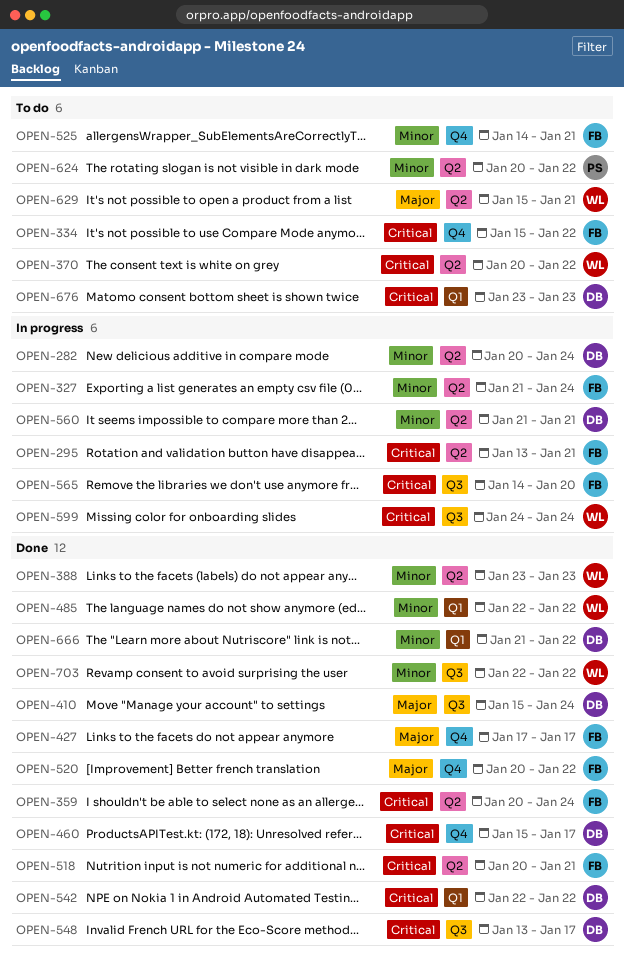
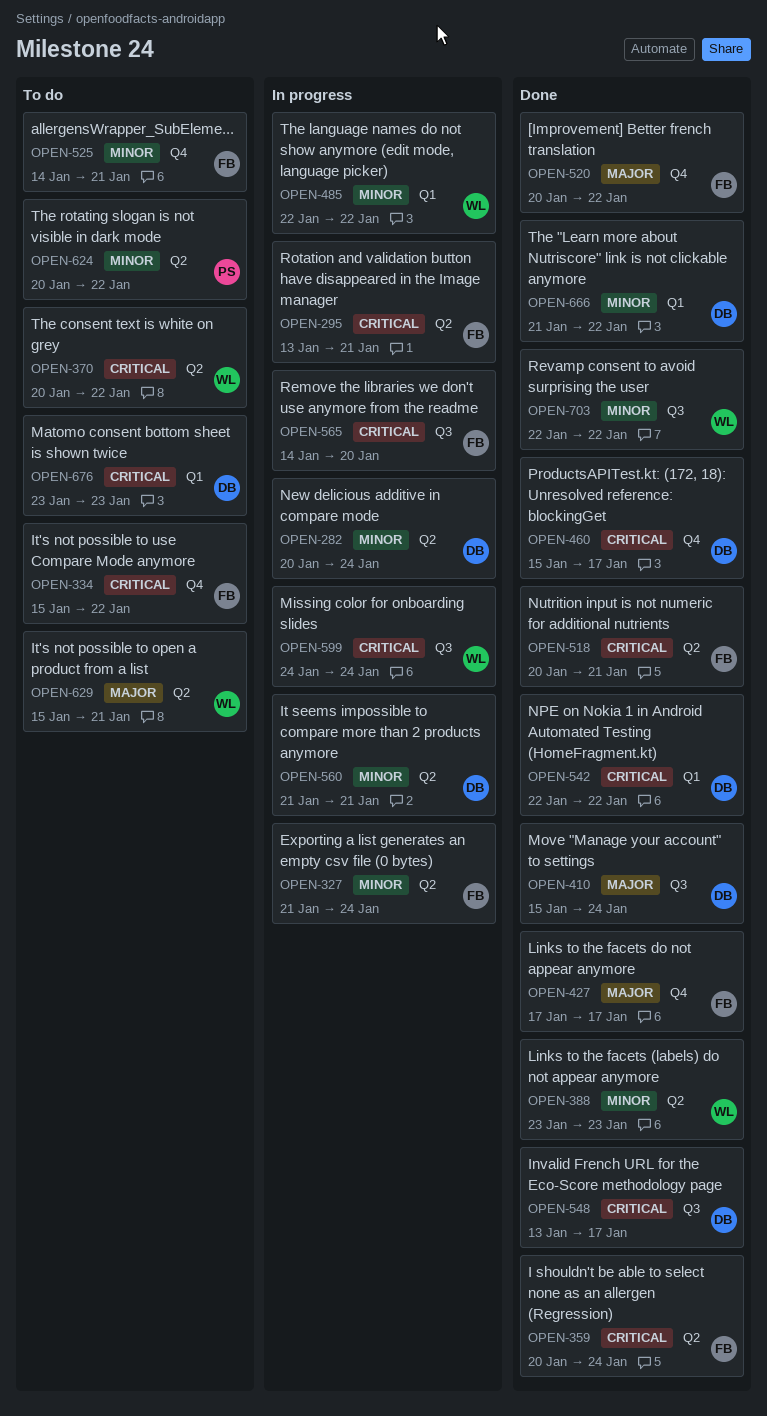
OPEN-485, status: Done -> In progress

